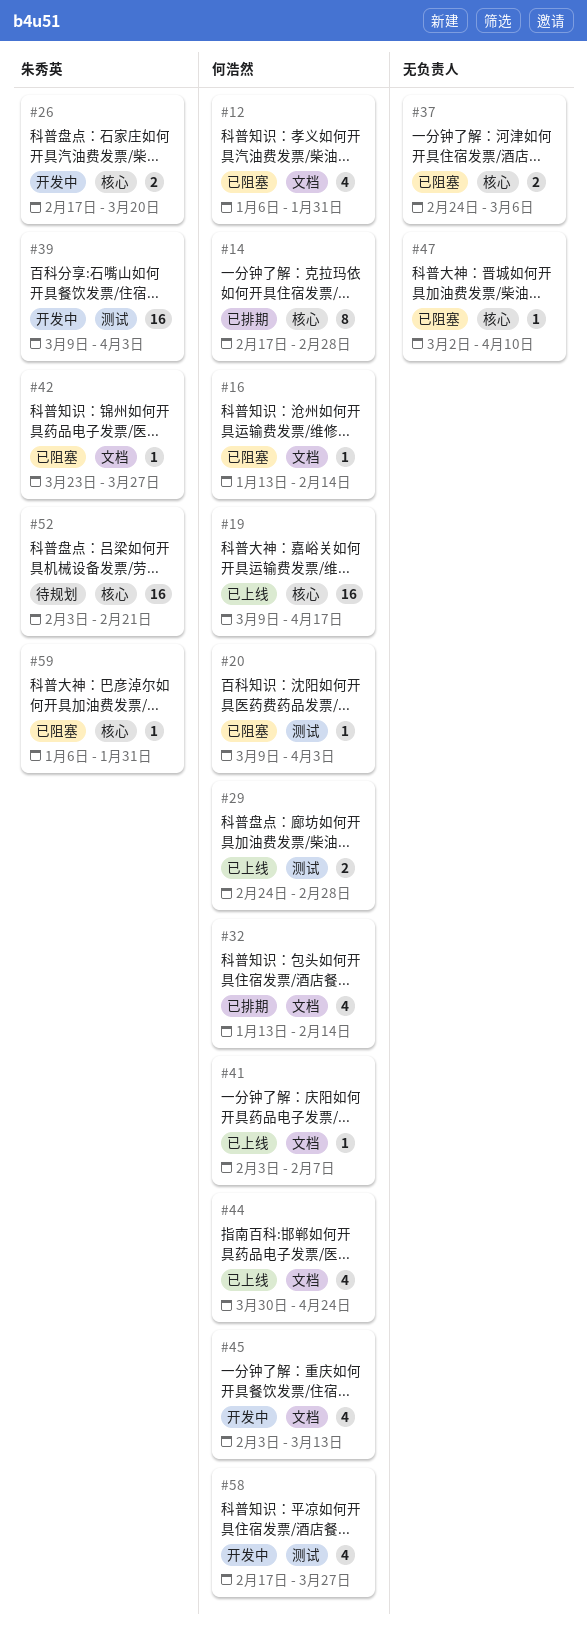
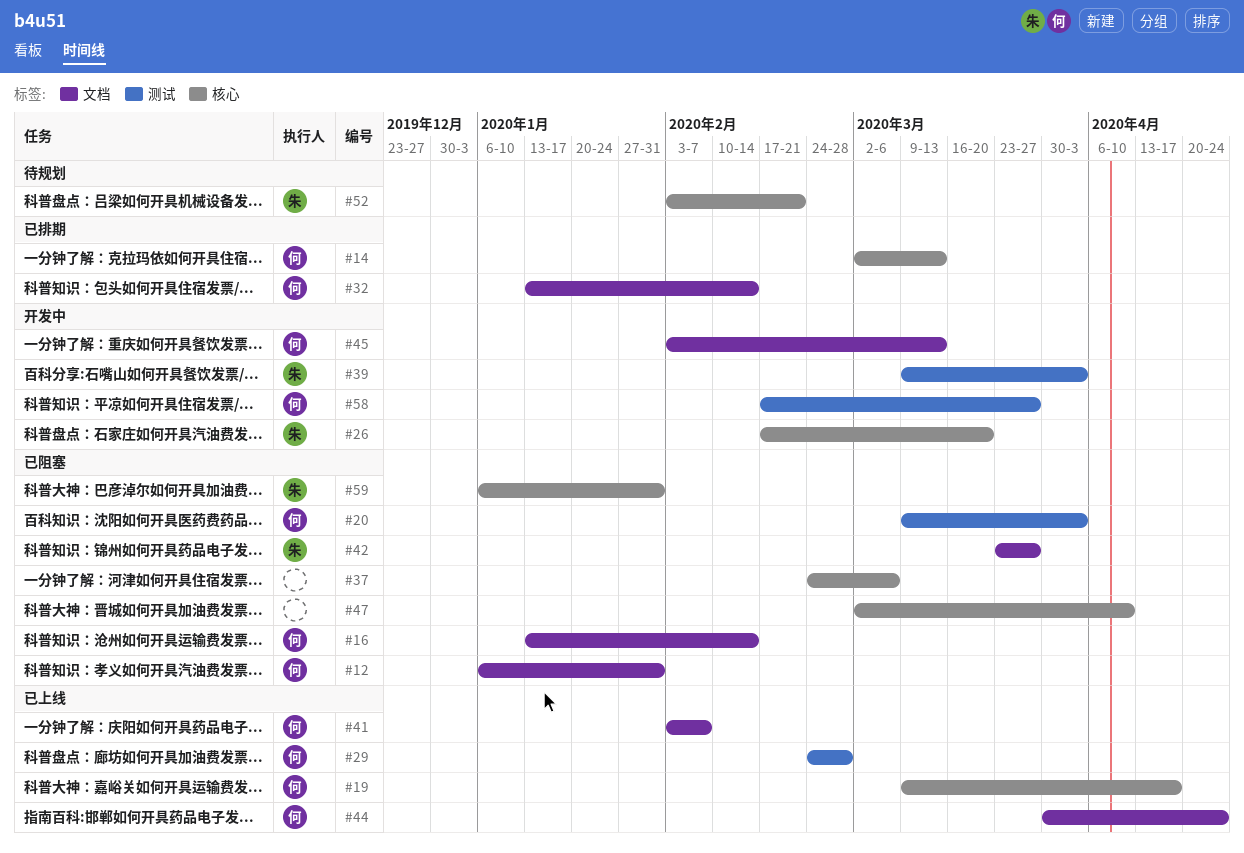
#14, start: Feb 17 -> Mar 2
#14, due: Feb 28 -> Mar 13

